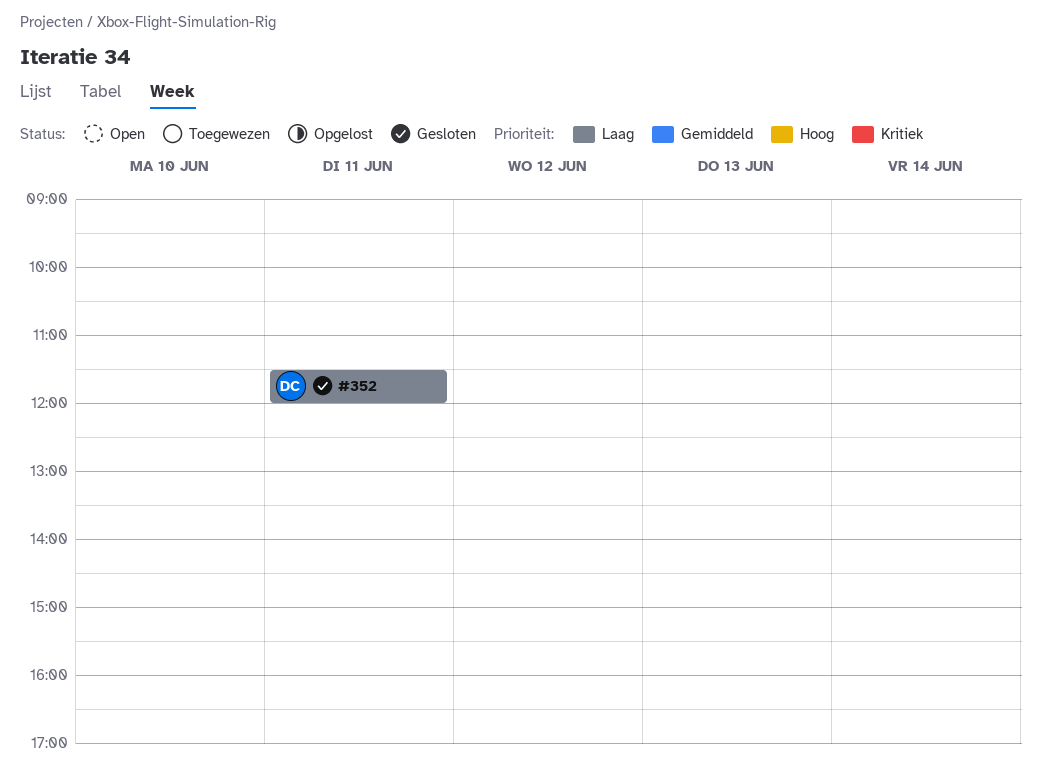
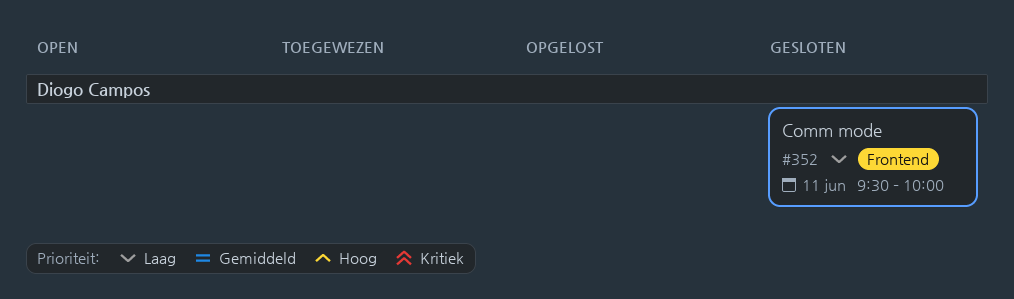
#352, begins: 11:30 -> 09:30
#352, ends: 12:00 -> 10:00

